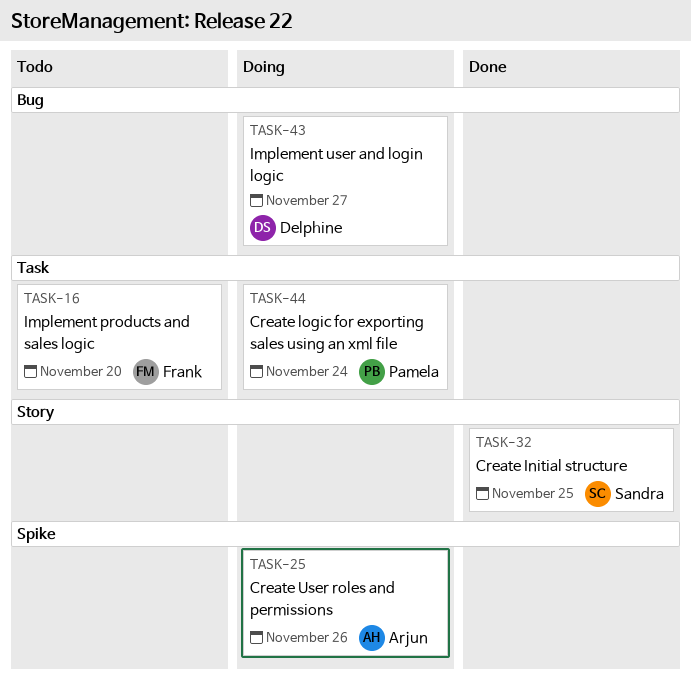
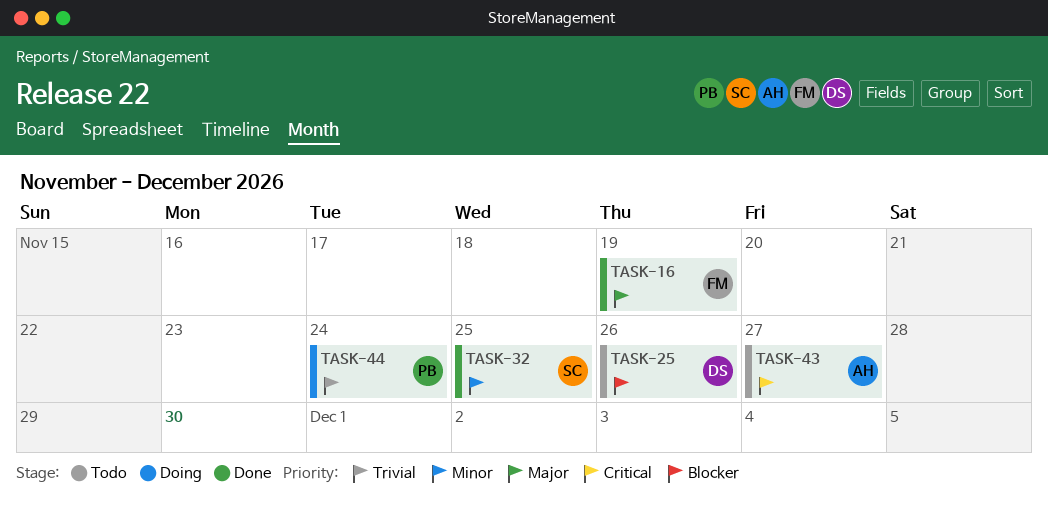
TASK-16, status: Todo -> Done
TASK-16, due: Nov 20 -> Nov 19
TASK-25, status: Doing -> Todo
TASK-25, owner: Arjun -> Delphine
TASK-43, status: Doing -> Todo
TASK-43, owner: Delphine -> Arjun

